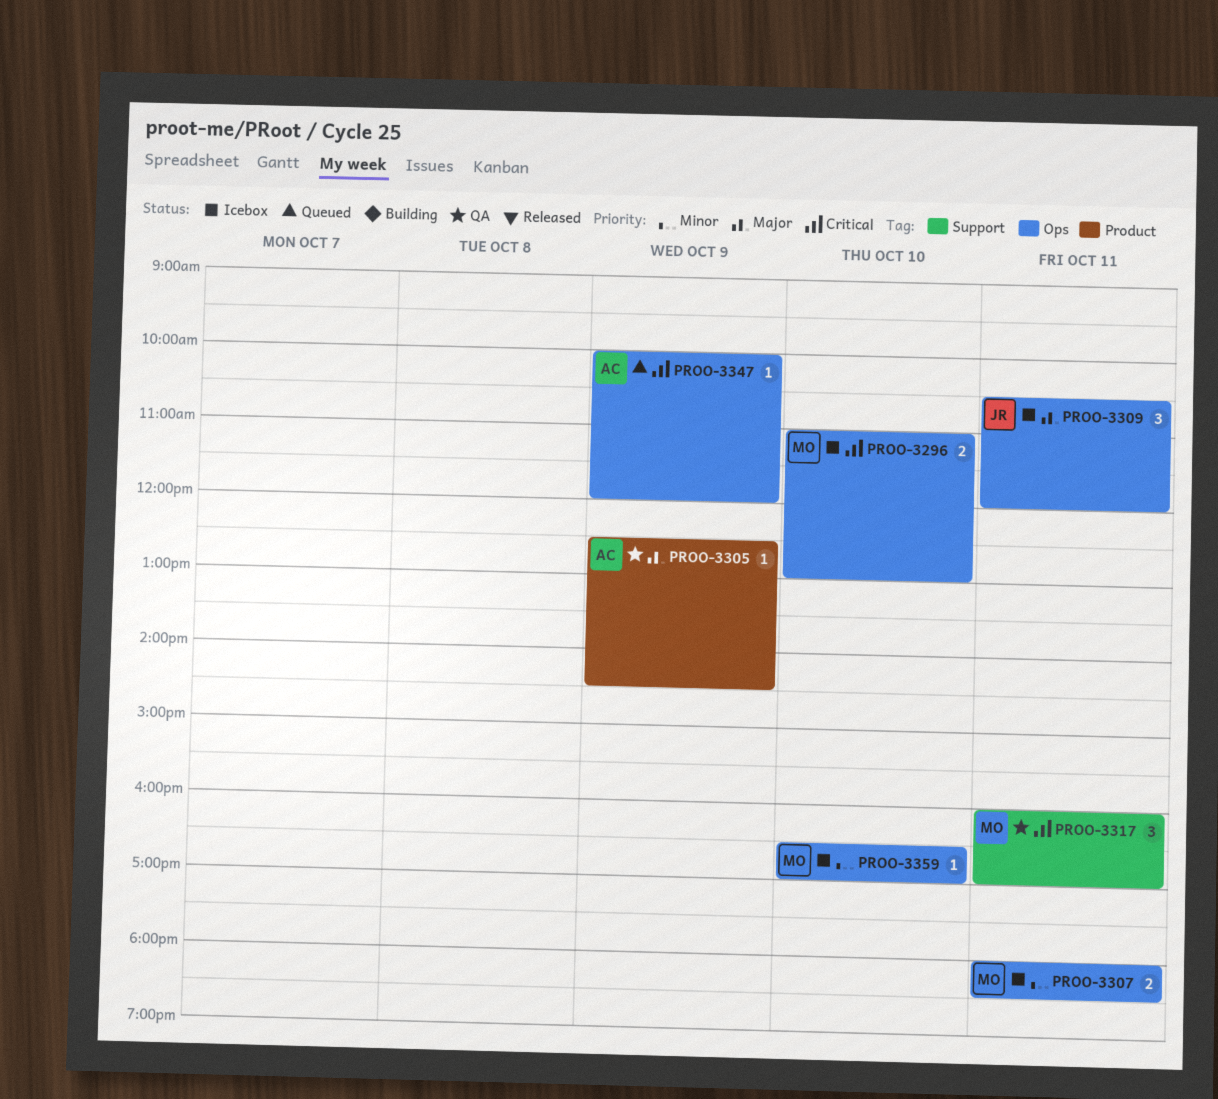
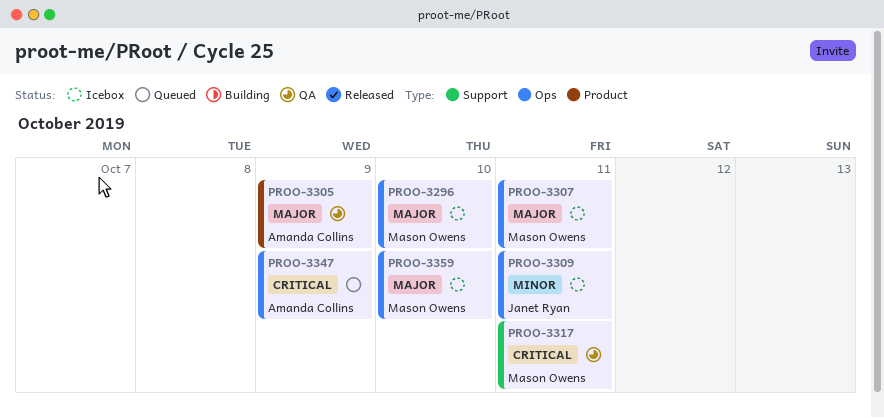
PROO-3296, priority: Critical -> Major
PROO-3307, priority: Minor -> Major
PROO-3309, priority: Major -> Minor
PROO-3359, priority: Minor -> Major

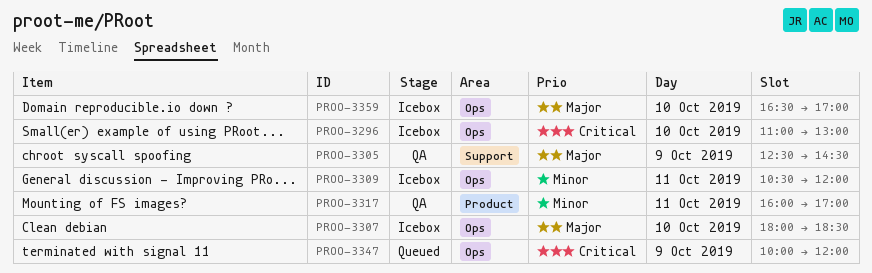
PROO-3296, priority: Major -> Critical
PROO-3305, label: Product -> Support
PROO-3307, day: Oct 11 -> Oct 10
PROO-3317, priority: Critical -> Minor
PROO-3317, label: Support -> Product

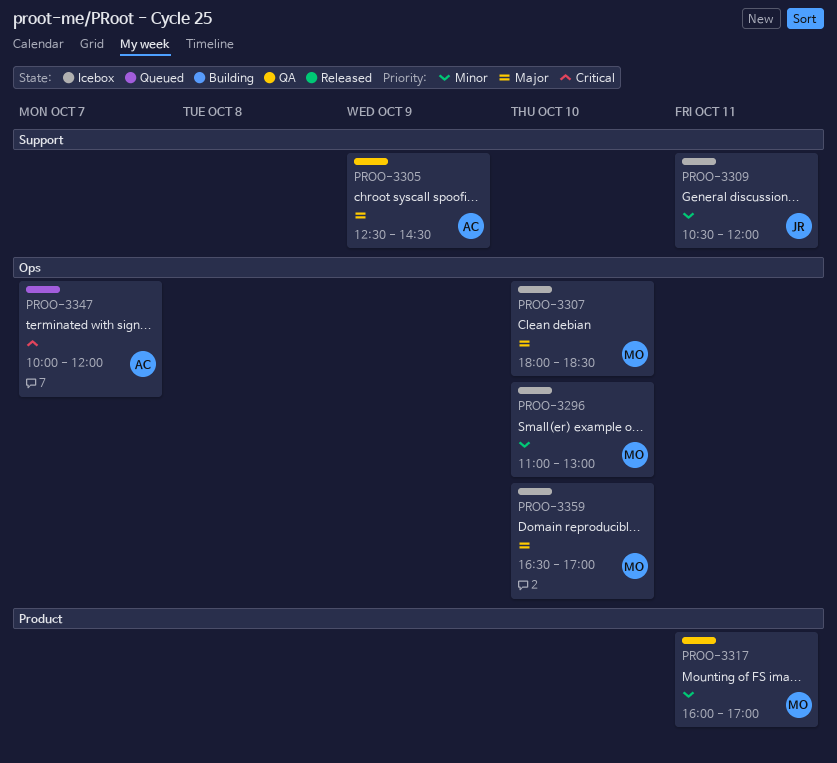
PROO-3296, priority: Critical -> Minor
PROO-3309, label: Ops -> Support
PROO-3347, day: Oct 9 -> Oct 7

